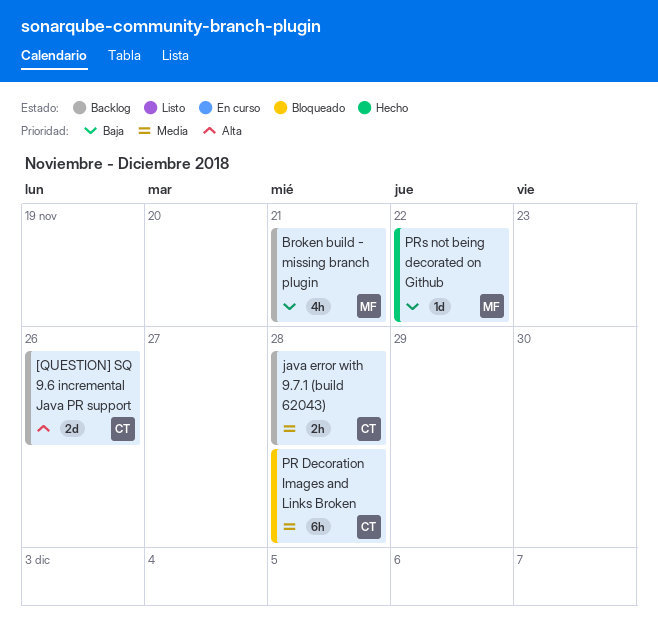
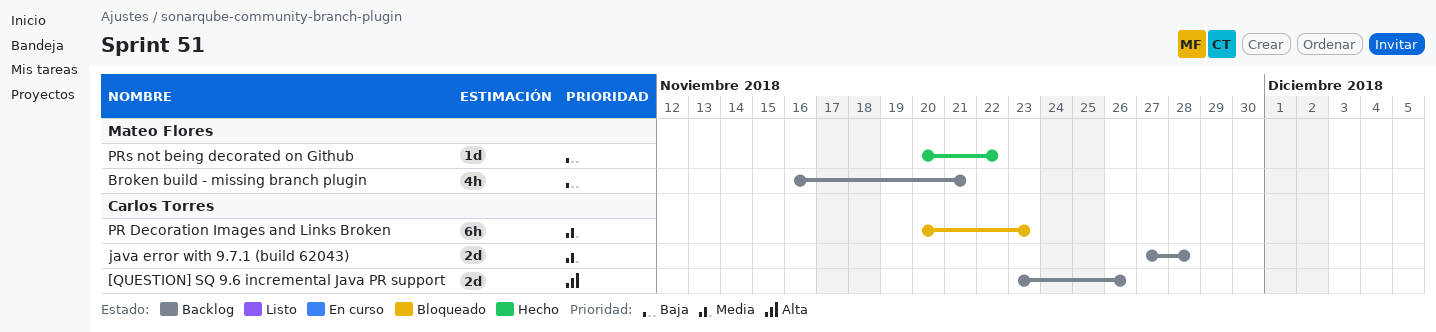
java error with 9.7.1 (build 62043), estimate: 2h -> 2d
PR Decoration Images and Links Broken, due: Nov 28 -> Nov 23

